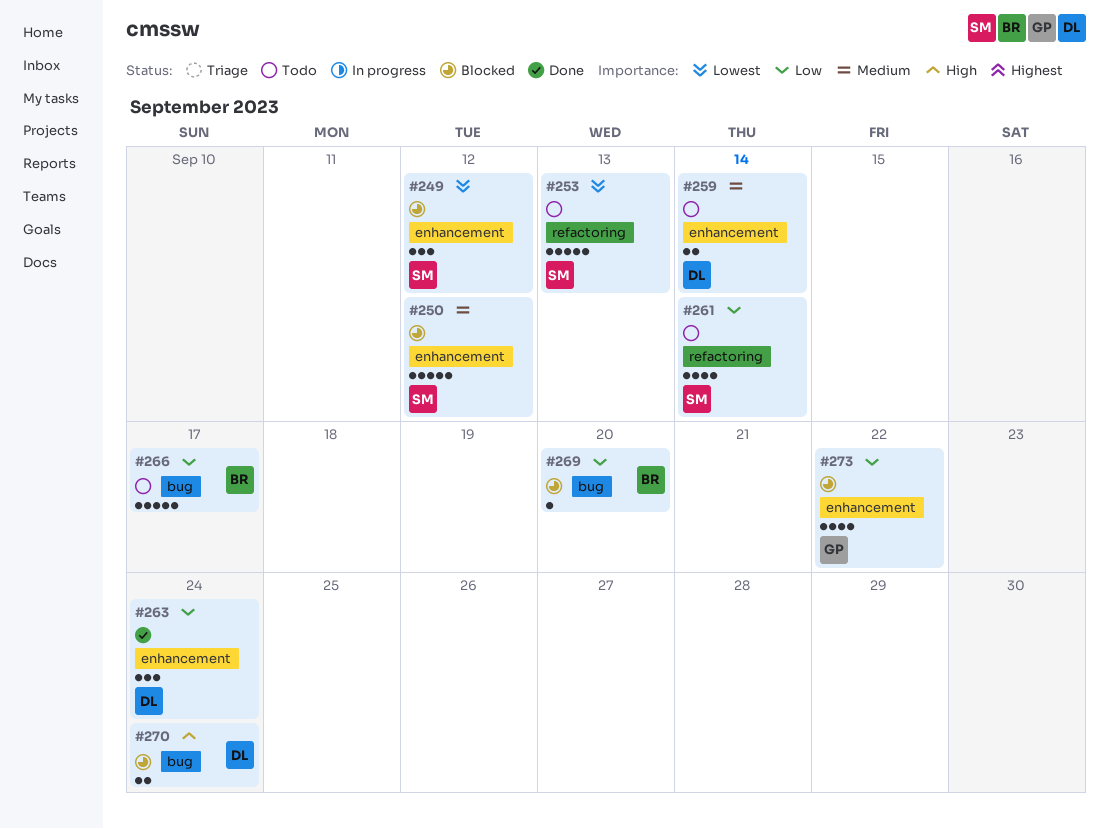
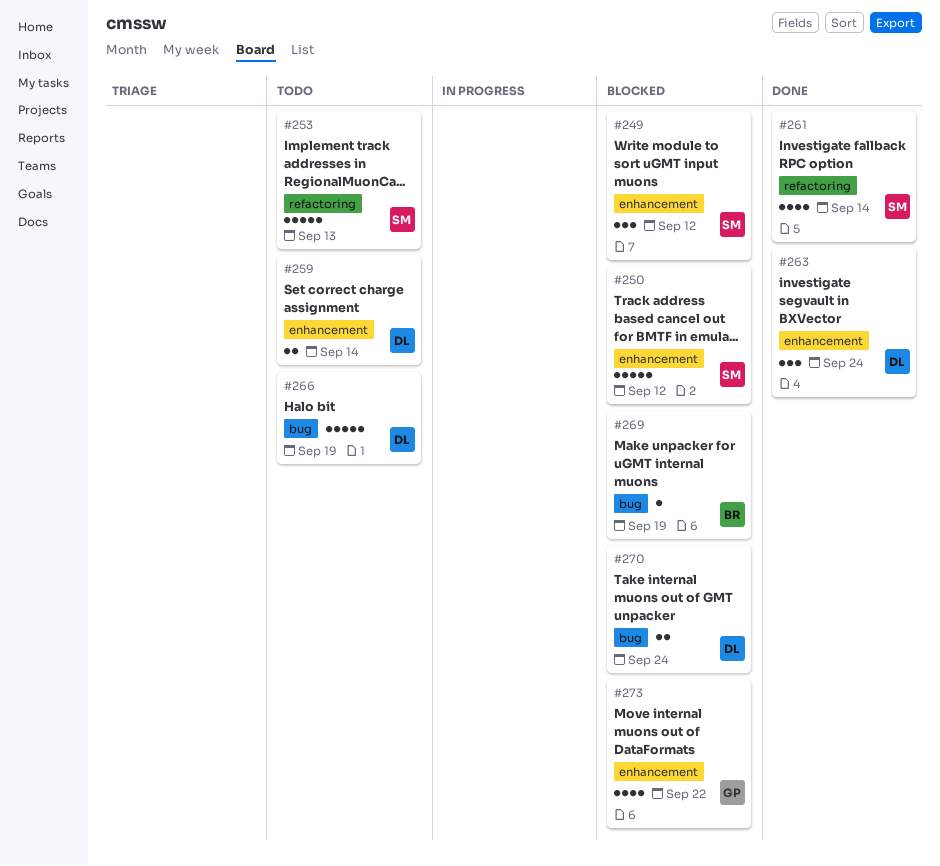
#261, status: Todo -> Done
#266, owner: BR -> DL
#266, due: Sep 17 -> Sep 19
#269, due: Sep 20 -> Sep 19

